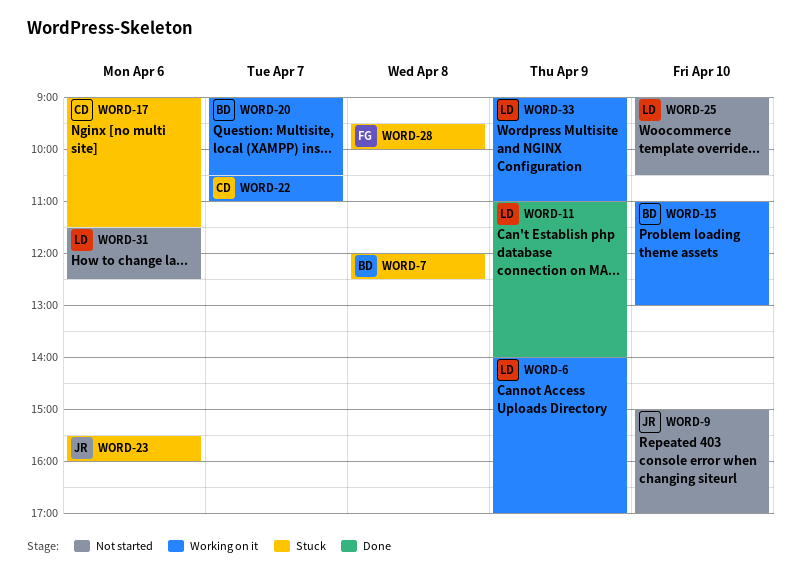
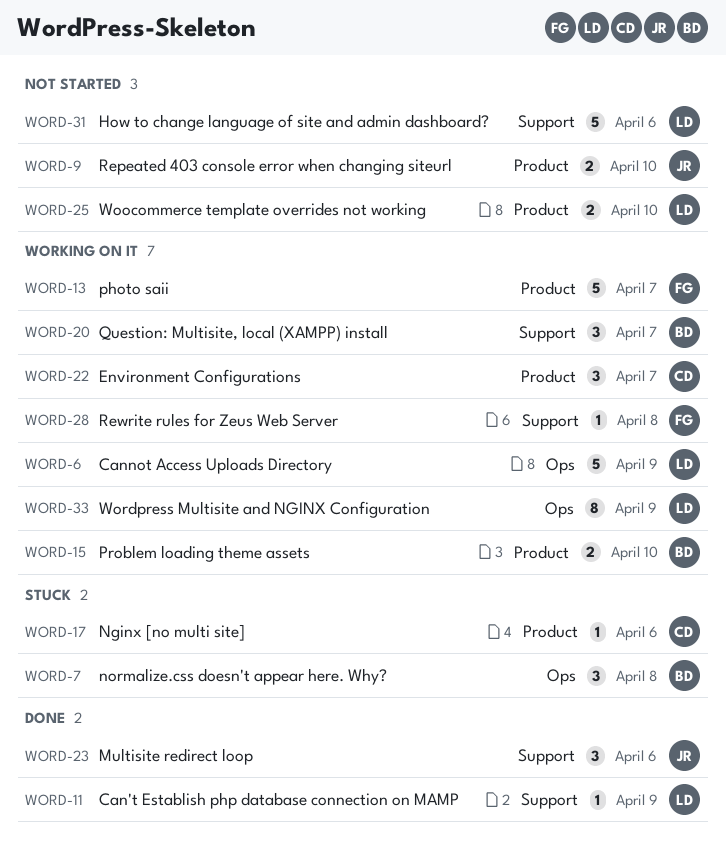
WORD-13: none -> present
WORD-23, status: Stuck -> Done
WORD-28, status: Stuck -> Working on it

